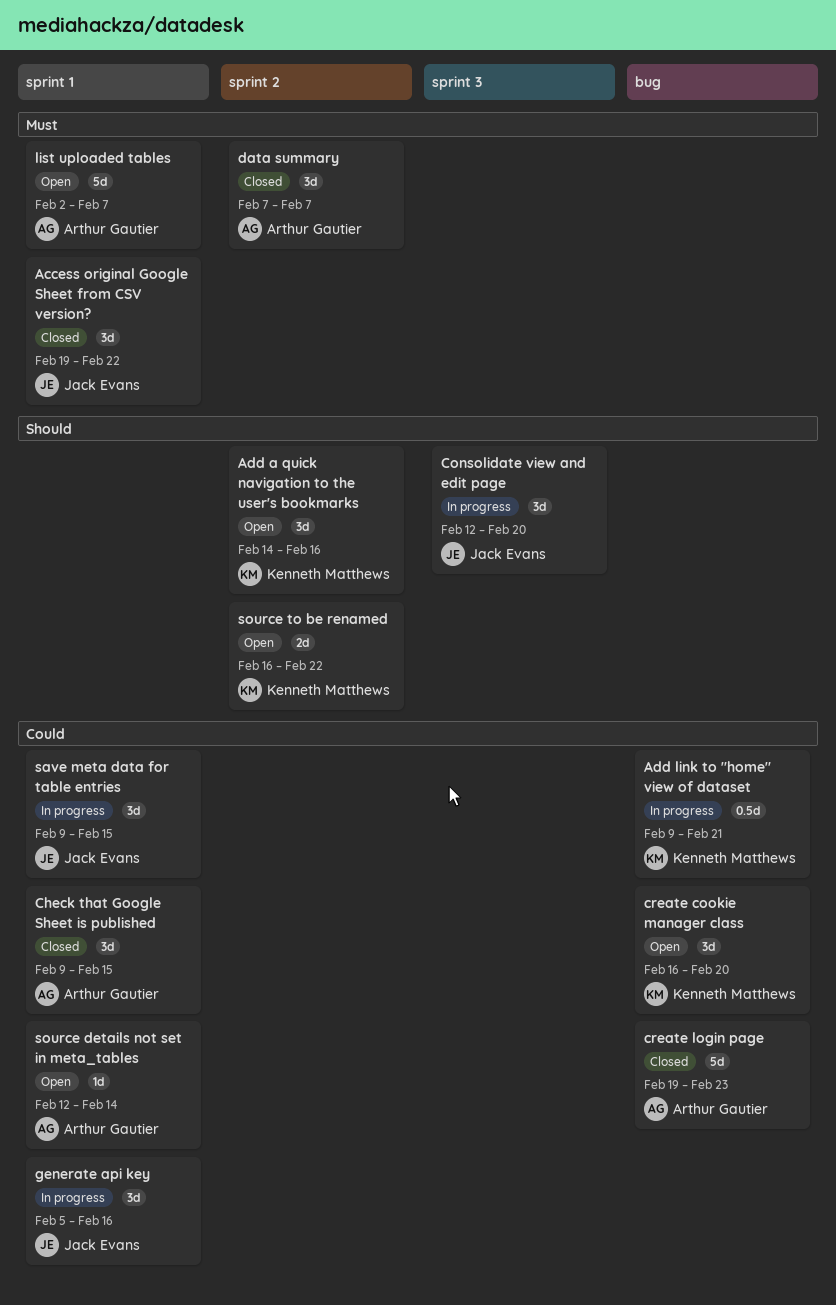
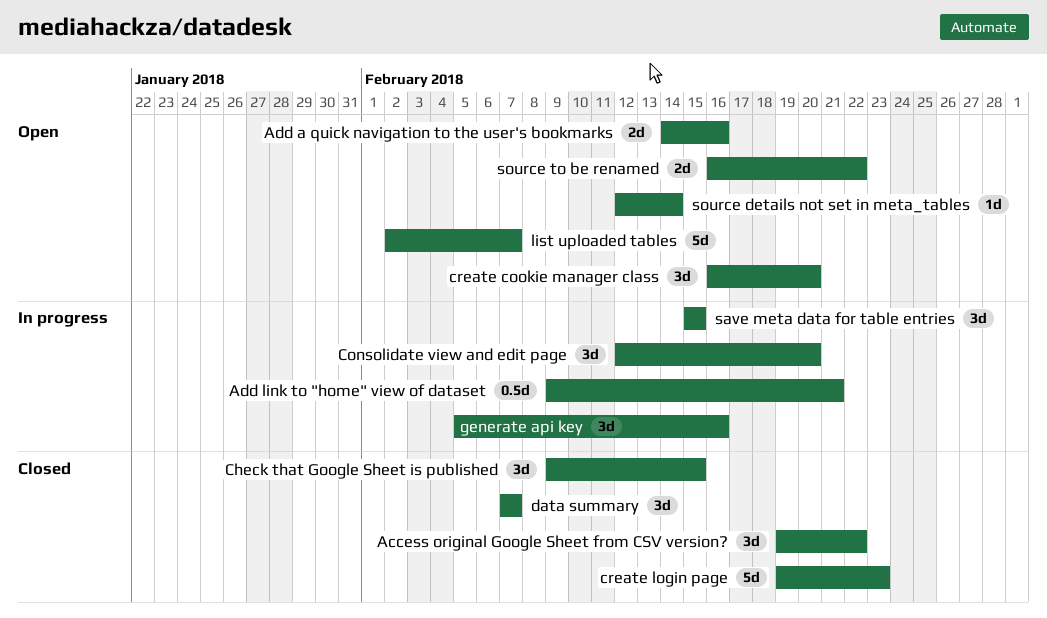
Add a quick navigation to the user's bookmarks, estimate: 3d -> 2d
save meta data for table entries, start: Feb 9 -> Feb 15

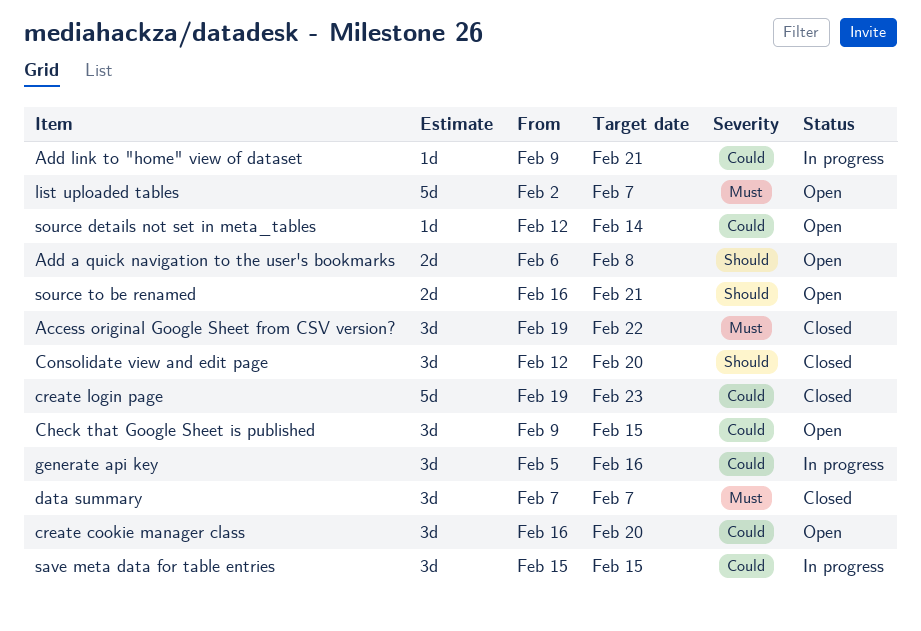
Add a quick navigation to the user's bookmarks, start: Feb 14 -> Feb 6
Add a quick navigation to the user's bookmarks, due: Feb 16 -> Feb 8
Add link to "home" view of dataset, estimate: 0.5d -> 1d
Check that Google Sheet is published, status: Closed -> Open
Consolidate view and edit page, status: In progress -> Closed
source to be renamed, due: Feb 22 -> Feb 21

